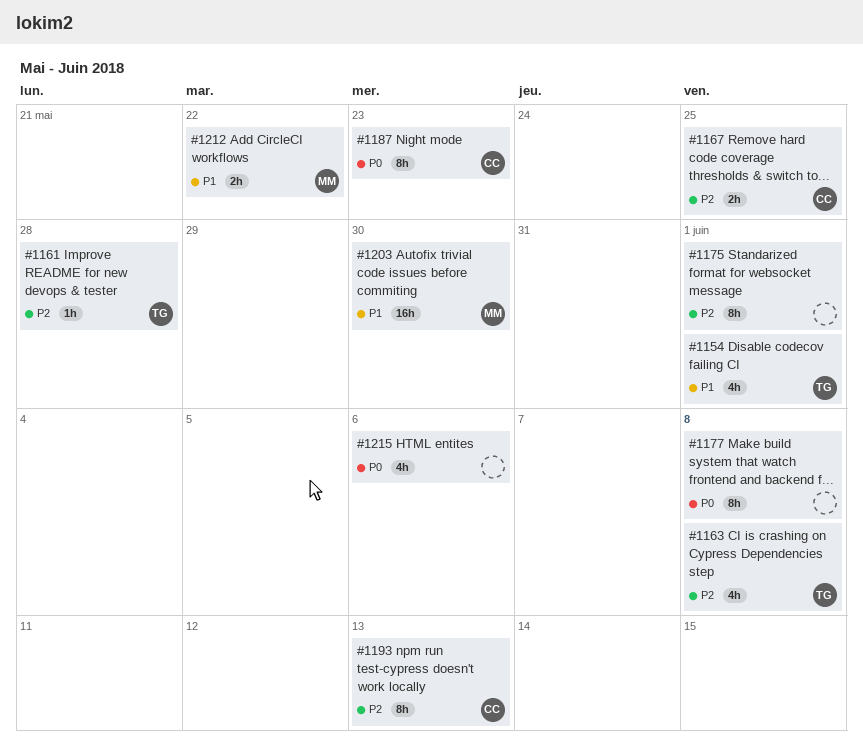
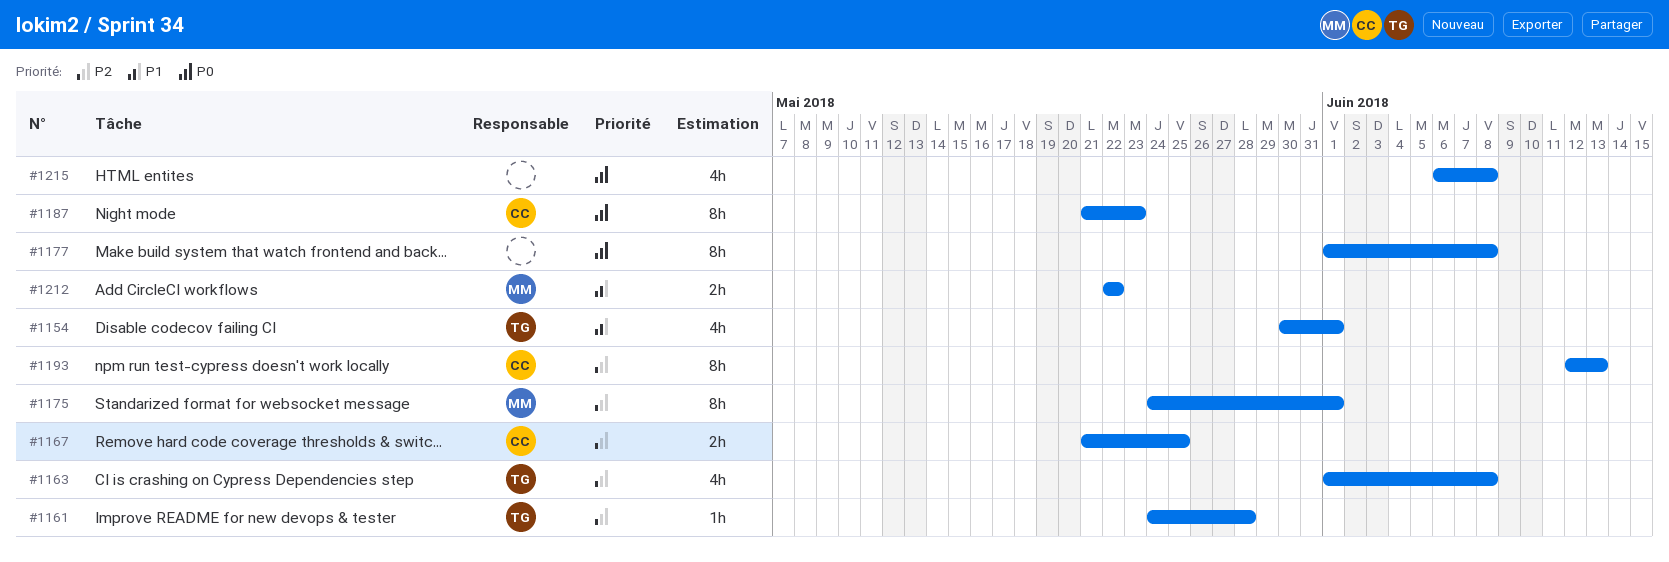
#1175, owner: none -> MM
#1203: present -> none
#1215, due: Jun 6 -> Jun 8

